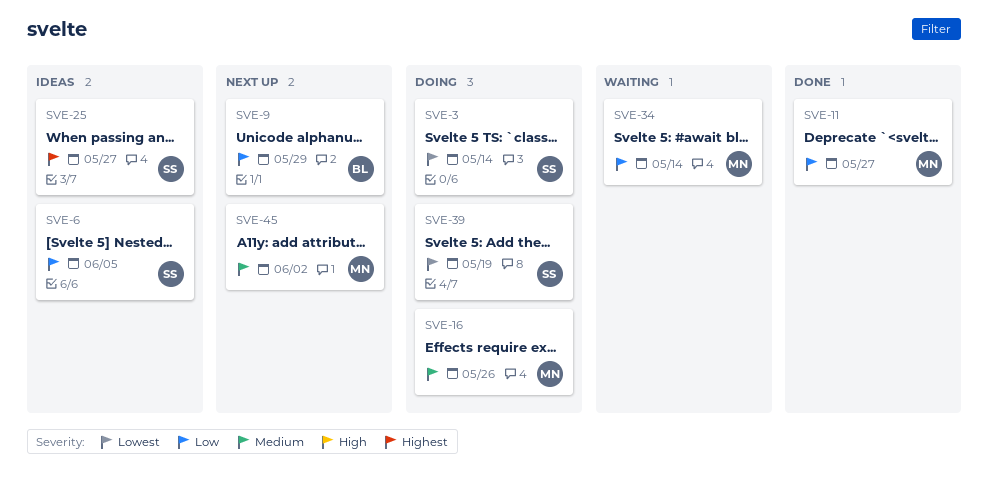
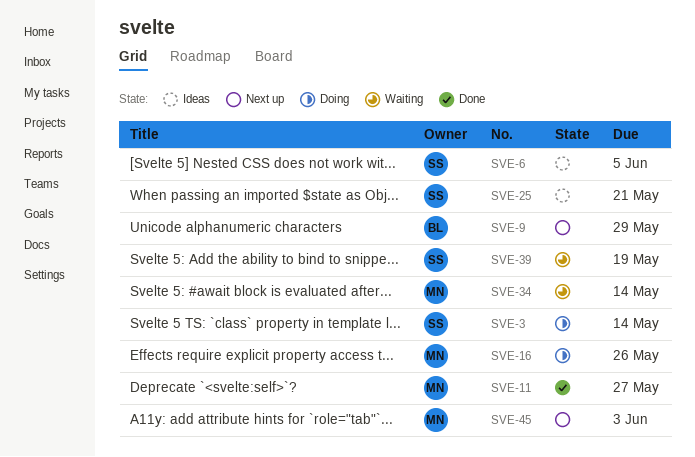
SVE-25, due: May 27 -> May 21
SVE-39, status: Doing -> Waiting
SVE-45, due: Jun 2 -> Jun 3

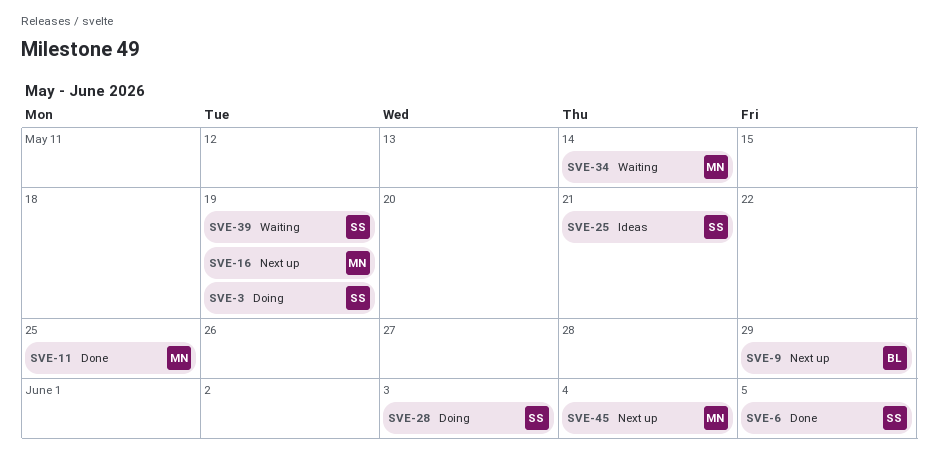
SVE-3, due: May 14 -> May 19
SVE-6, status: Ideas -> Done
SVE-11, due: May 27 -> May 25
SVE-16, status: Doing -> Next up
SVE-16, due: May 26 -> May 19
SVE-28: none -> present
SVE-45, due: Jun 3 -> Jun 4

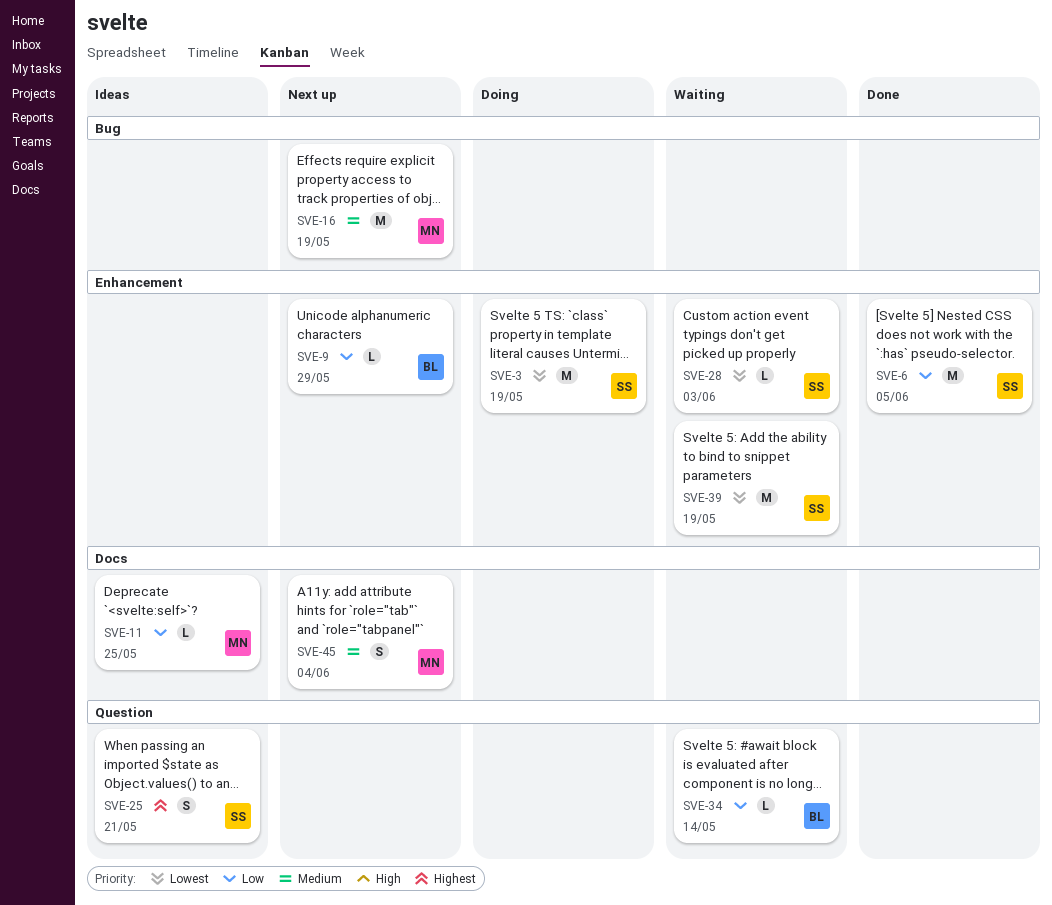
SVE-11, status: Done -> Ideas
SVE-28, status: Doing -> Waiting
SVE-34, owner: MN -> BL

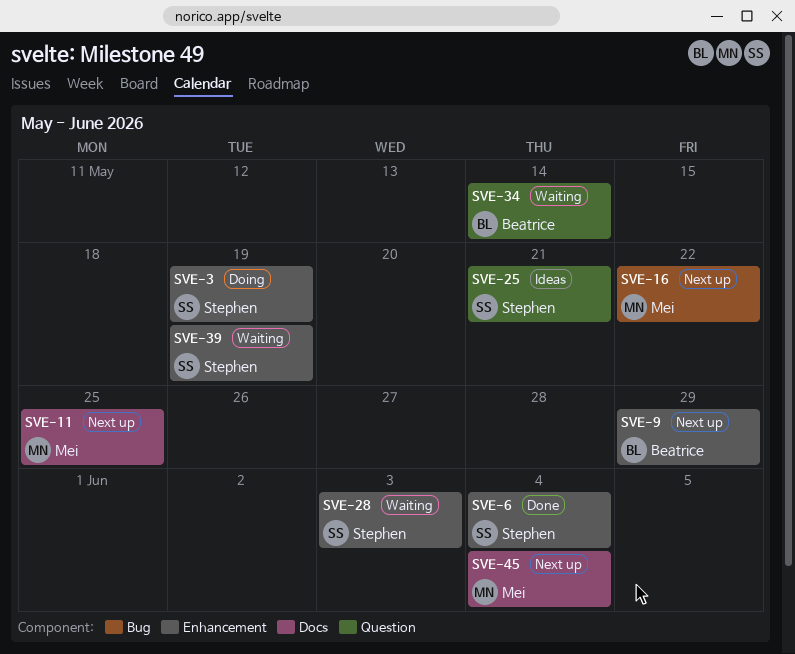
SVE-6, due: Jun 5 -> Jun 4
SVE-11, status: Ideas -> Next up
SVE-16, due: May 19 -> May 22

